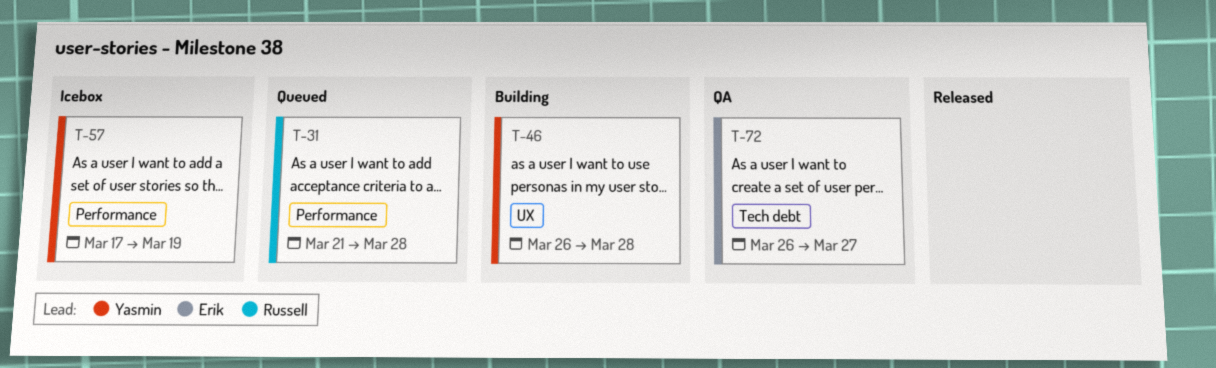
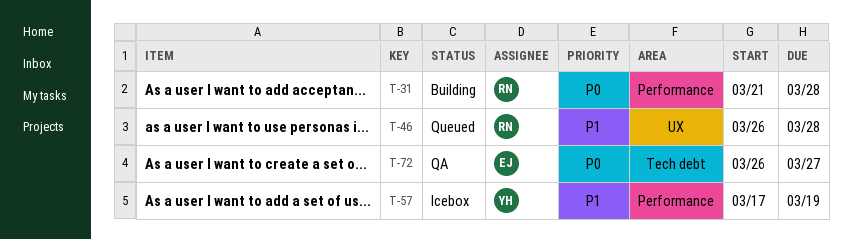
T-31, status: Queued -> Building
T-46, status: Building -> Queued
T-46, owner: Yasmin -> Russell

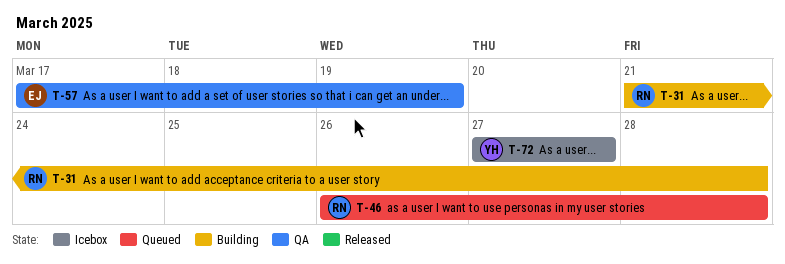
T-57, status: Icebox -> QA
T-57, owner: YH -> EJ
T-72, status: QA -> Icebox
T-72, owner: EJ -> YH
T-72, start: Mar 26 -> Mar 27

